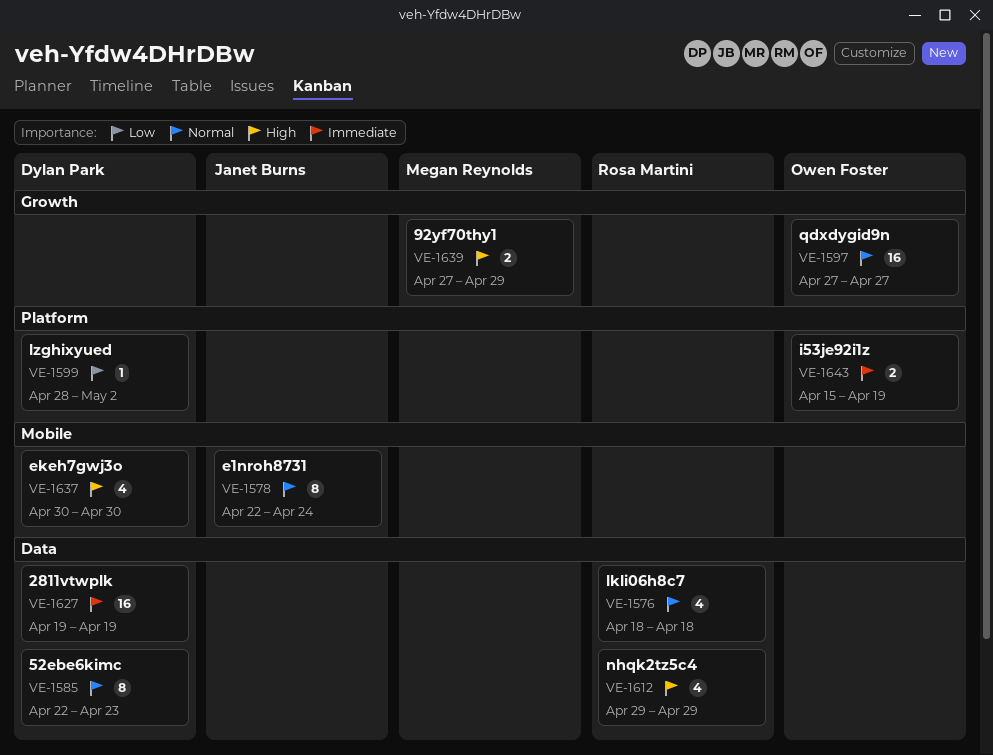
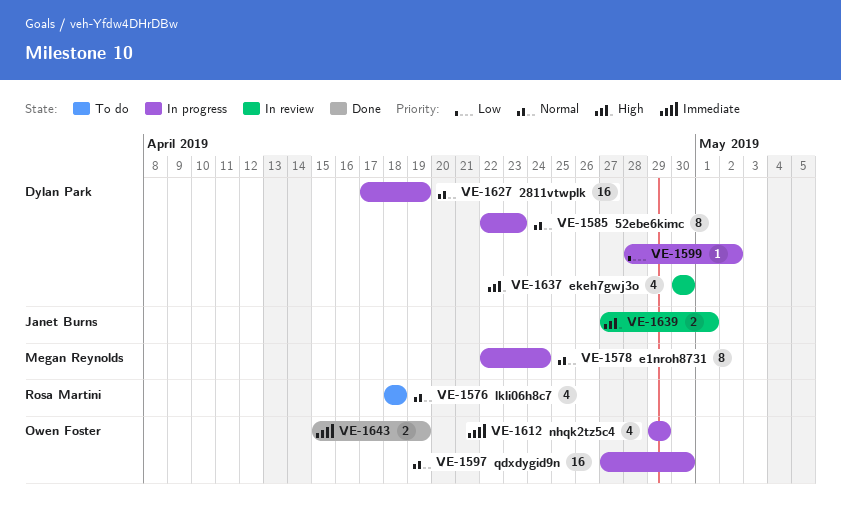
VE-1578, owner: Janet Burns -> Megan Reynolds
VE-1597, due: Apr 27 -> Apr 30
VE-1612, owner: Rosa Martini -> Owen Foster
VE-1612, priority: High -> Immediate
VE-1627, priority: Immediate -> Normal
VE-1627, start: Apr 19 -> Apr 17
VE-1639, owner: Megan Reynolds -> Janet Burns
VE-1639, due: Apr 29 -> May 1

